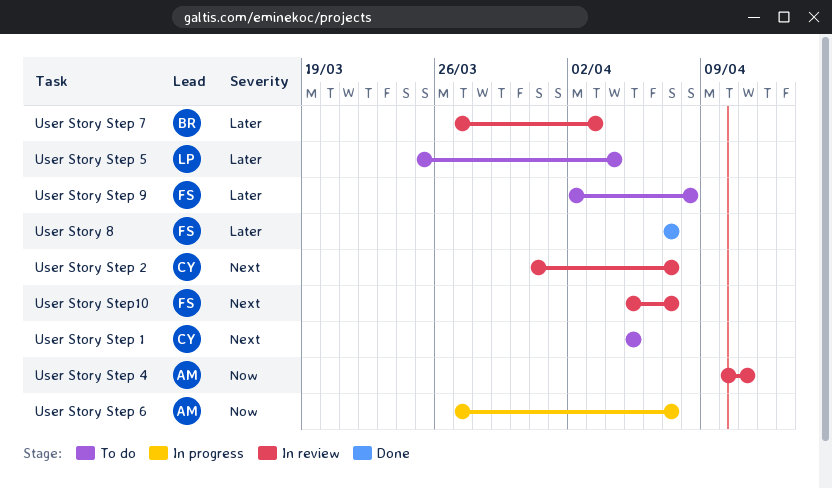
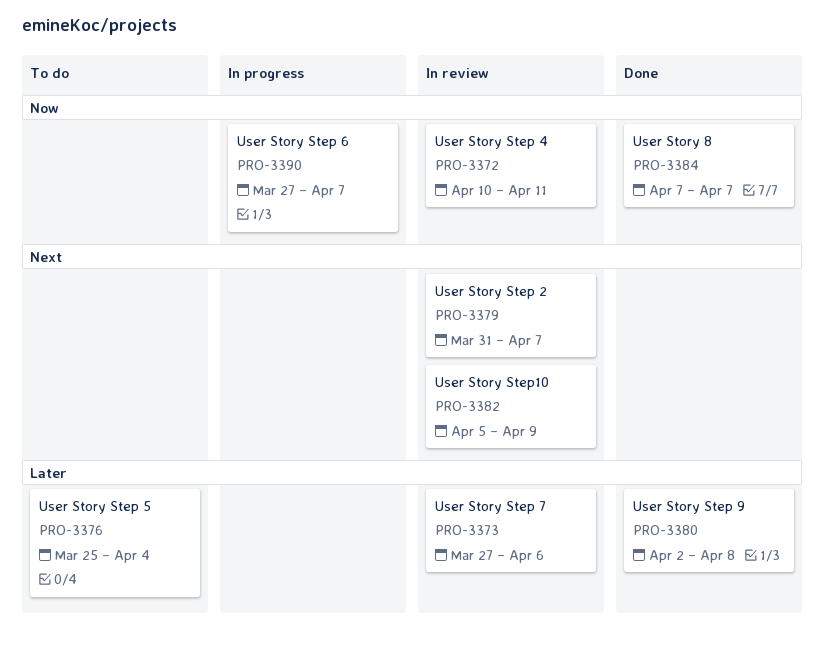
User Story 8, priority: Later -> Now
User Story Step 1: present -> none
User Story Step 7, due: Apr 3 -> Apr 6
User Story Step 9, status: To do -> Done
User Story Step10, due: Apr 7 -> Apr 9

